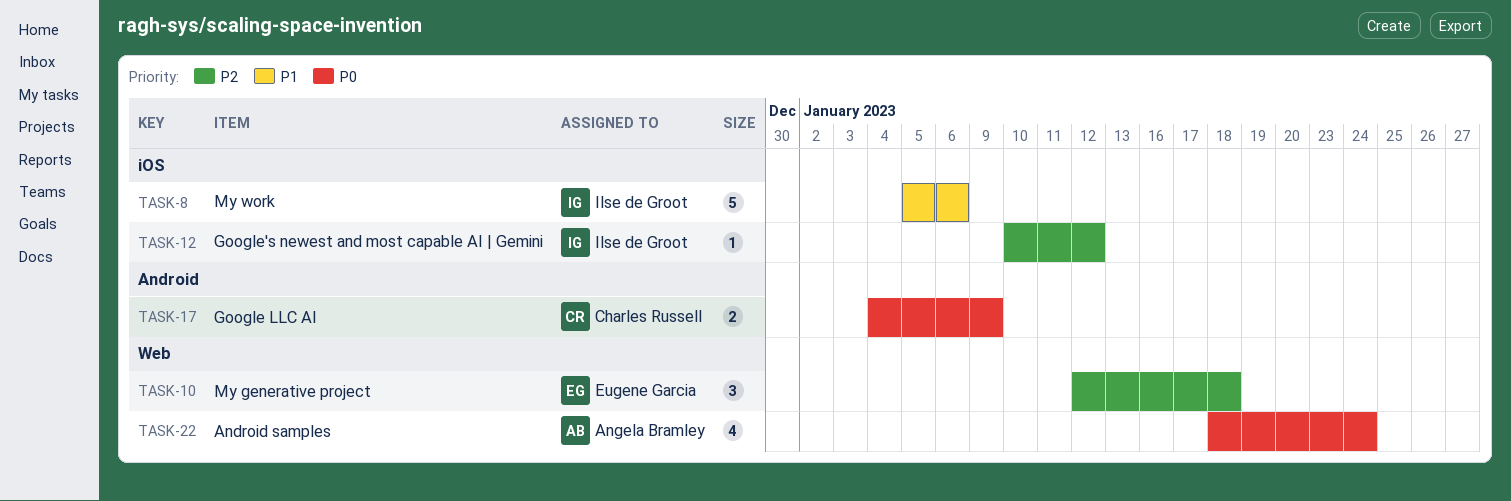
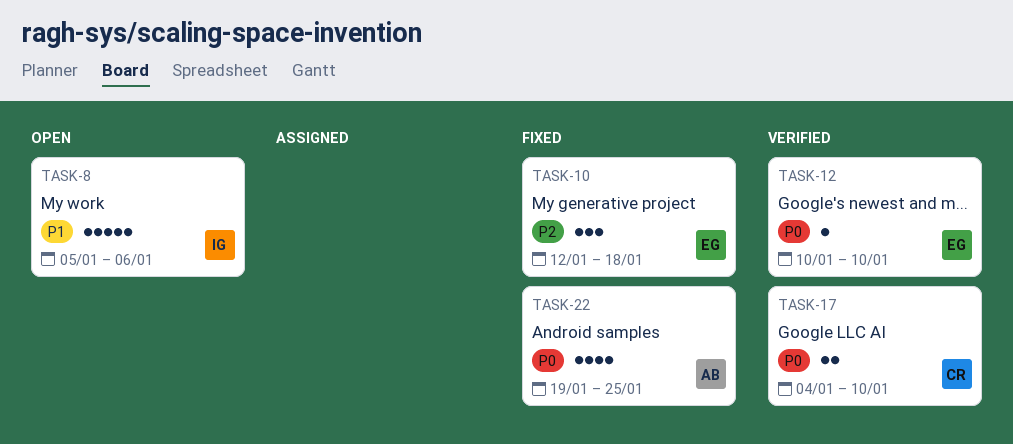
TASK-12, owner: Ilse de Groot -> Eugene Garcia
TASK-12, priority: P2 -> P0
TASK-12, due: Jan 12 -> Jan 10
TASK-17, due: Jan 9 -> Jan 10
TASK-22, start: Jan 18 -> Jan 19
TASK-22, due: Jan 24 -> Jan 25

